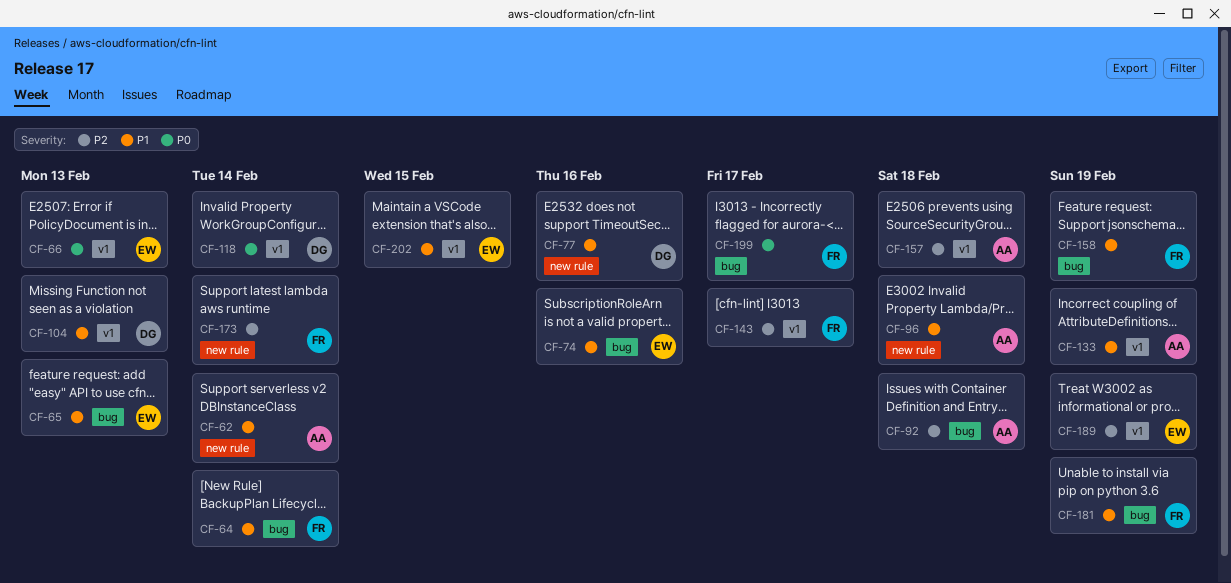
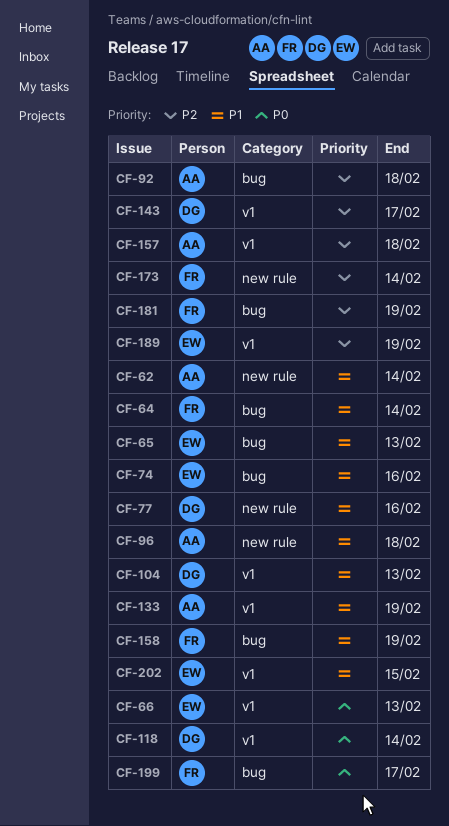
CF-143, owner: FR -> DG
CF-181, priority: P1 -> P2

